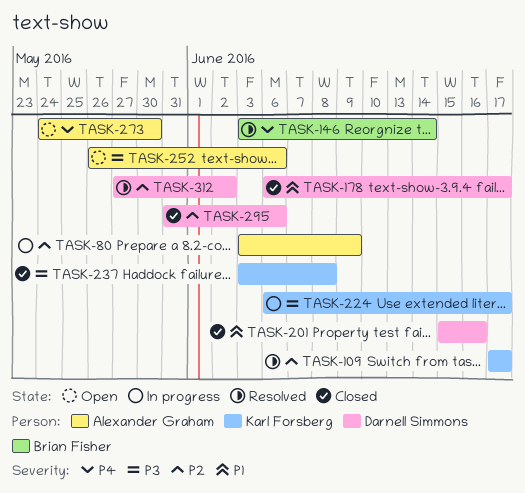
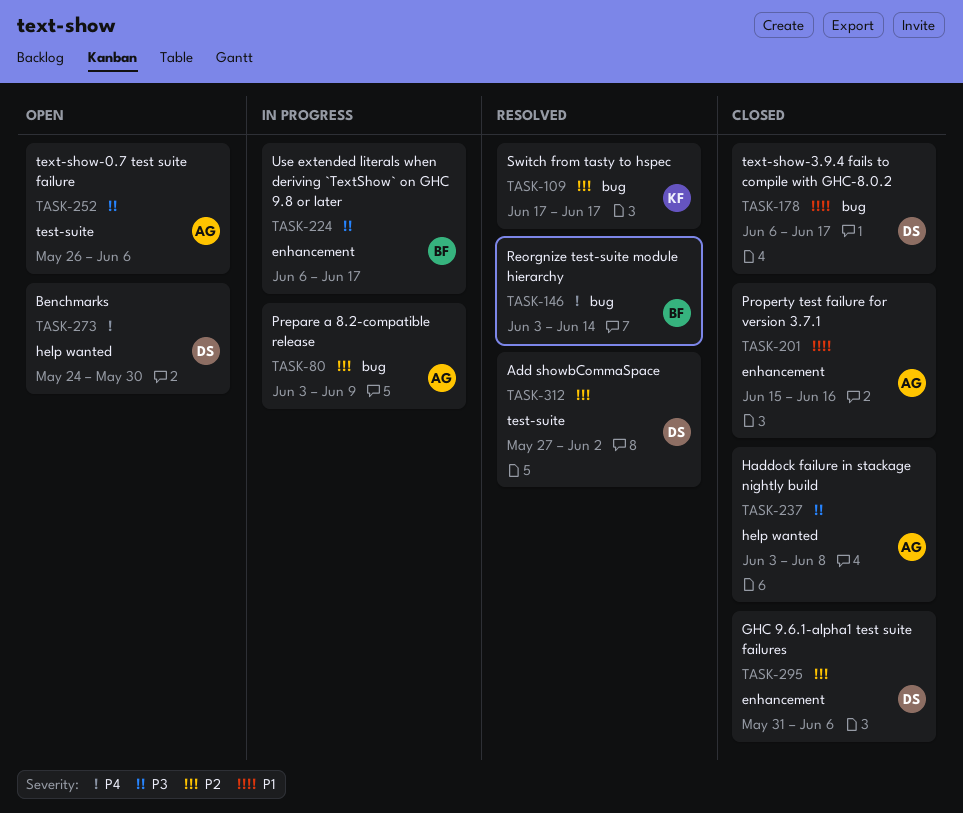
TASK-201, owner: Darnell Simmons -> Alexander Graham
TASK-224, owner: Karl Forsberg -> Brian Fisher
TASK-237, owner: Karl Forsberg -> Alexander Graham
TASK-273, owner: Alexander Graham -> Darnell Simmons

